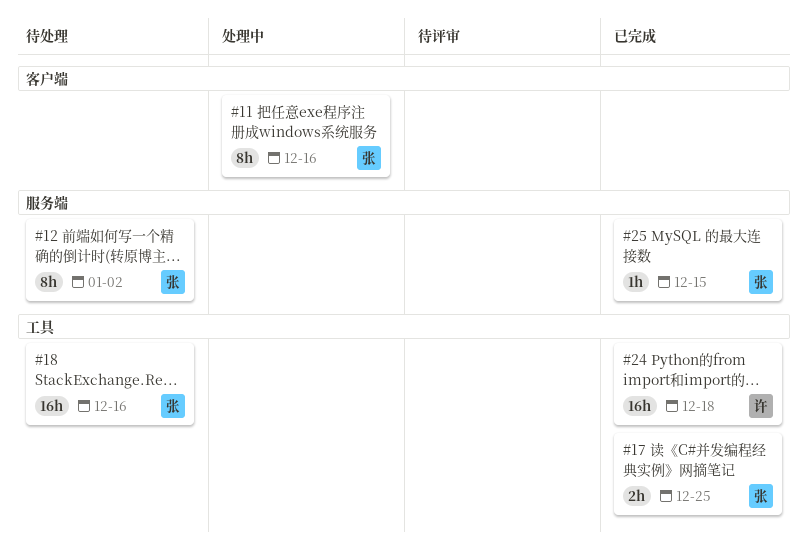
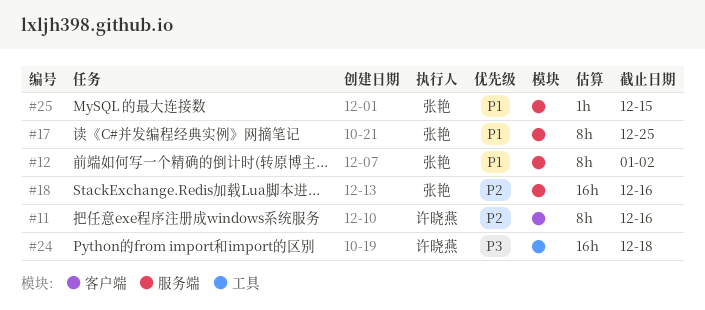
#11, owner: 张艳 -> 许晓燕
#17, label: 工具 -> 服务端
#17, estimate: 2h -> 8h
#18, label: 工具 -> 服务端

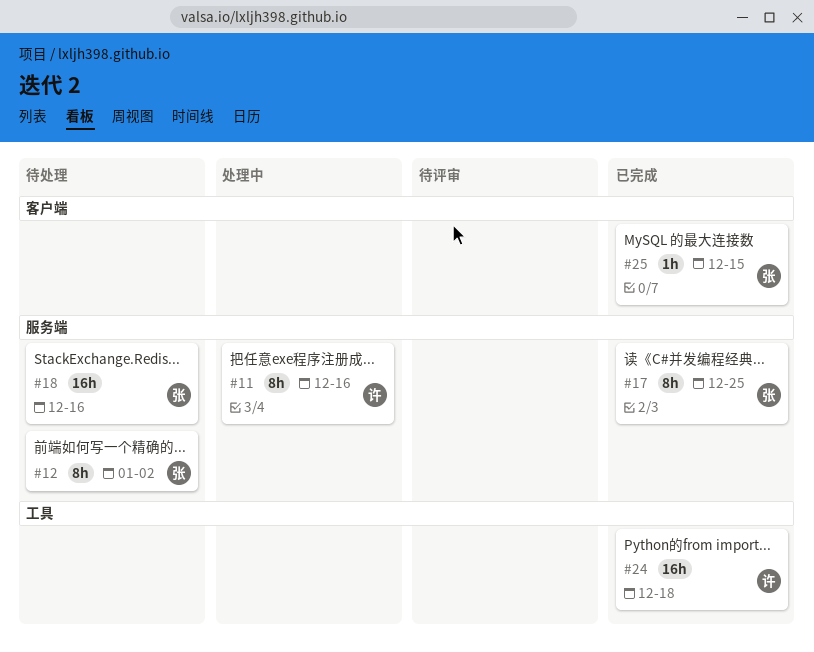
#11, label: 客户端 -> 服务端
#25, label: 服务端 -> 客户端

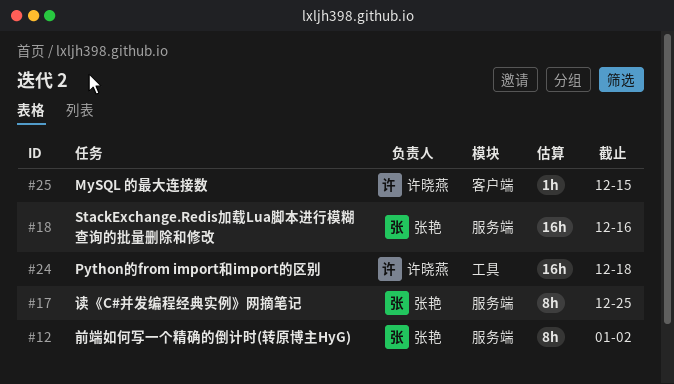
#11: present -> none
#25, owner: 张艳 -> 许晓燕

